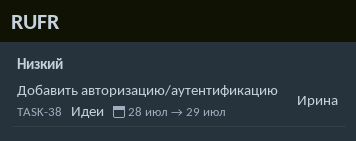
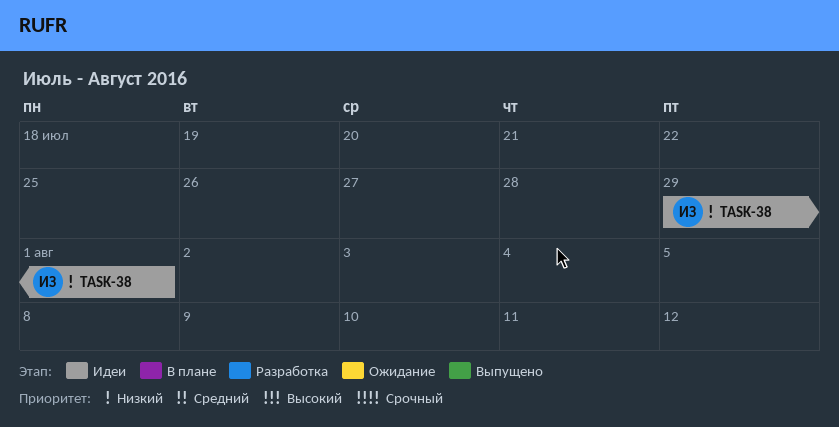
TASK-38, start: Jul 28 -> Jul 29
TASK-38, due: Jul 29 -> Aug 1

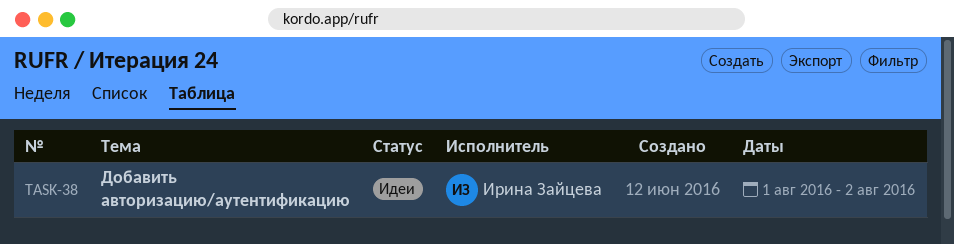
TASK-38, start: Jul 29 -> Aug 1
TASK-38, due: Aug 1 -> Aug 2

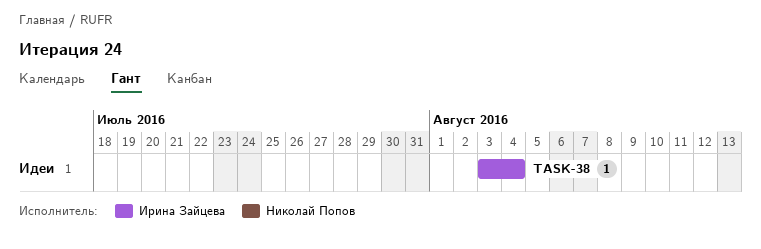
TASK-38, start: Aug 1 -> Aug 3
TASK-38, due: Aug 2 -> Aug 4

